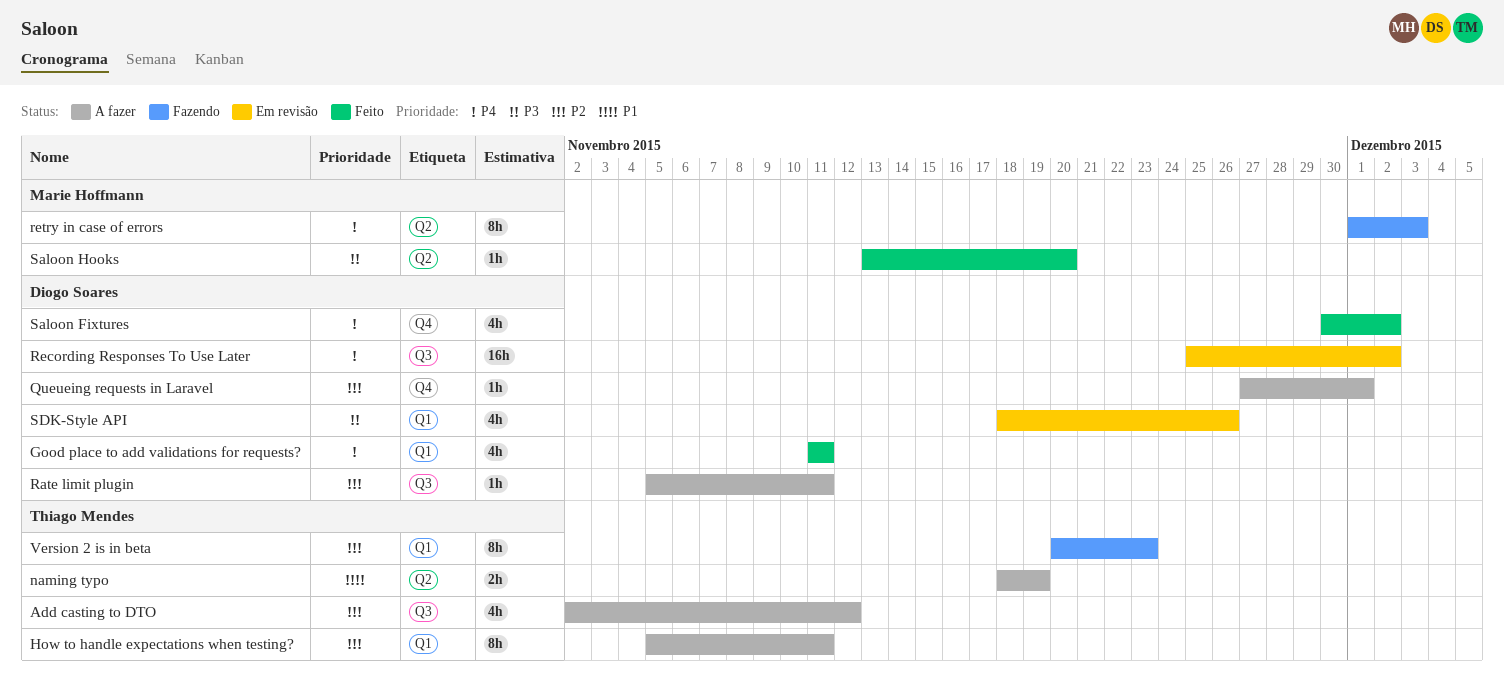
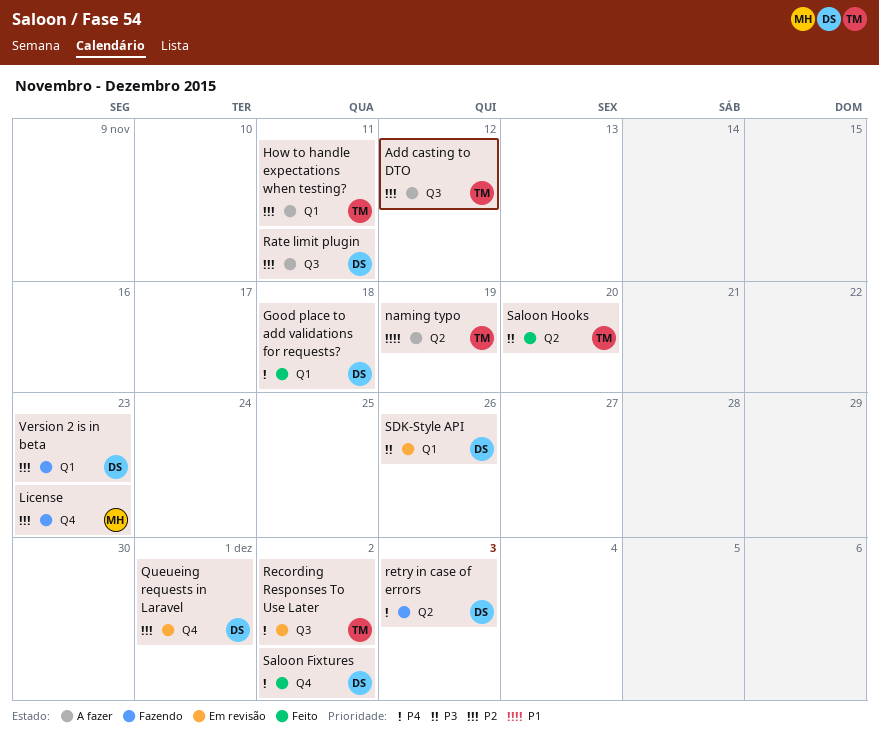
Good place to add validations for requests?, due: Nov 11 -> Nov 18
License: none -> present
Queueing requests in Laravel, status: A fazer -> Em revisão
Recording Responses To Use Later, owner: Diogo Soares -> Thiago Mendes
retry in case of errors, owner: Marie Hoffmann -> Diogo Soares
Saloon Hooks, owner: Marie Hoffmann -> Thiago Mendes
Version 2 is in beta, owner: Thiago Mendes -> Diogo Soares

